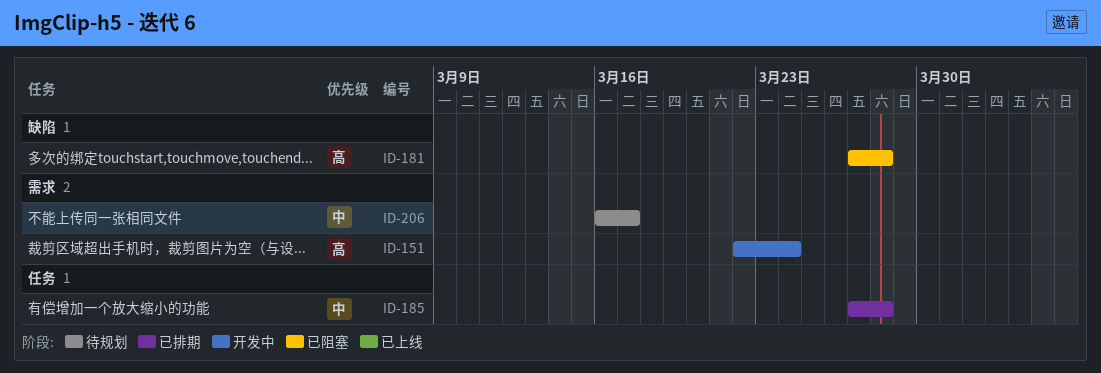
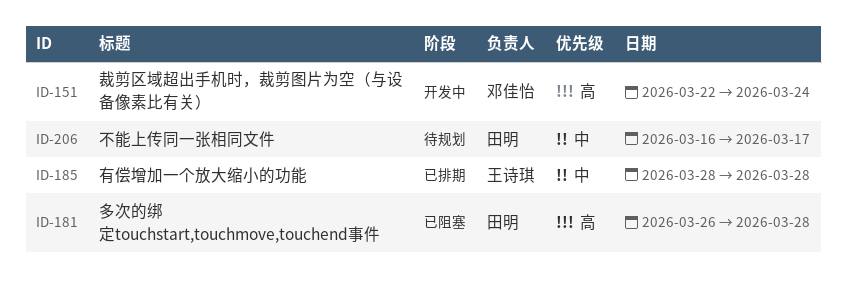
ID-181, start: Mar 27 -> Mar 26
ID-185, start: Mar 27 -> Mar 28

